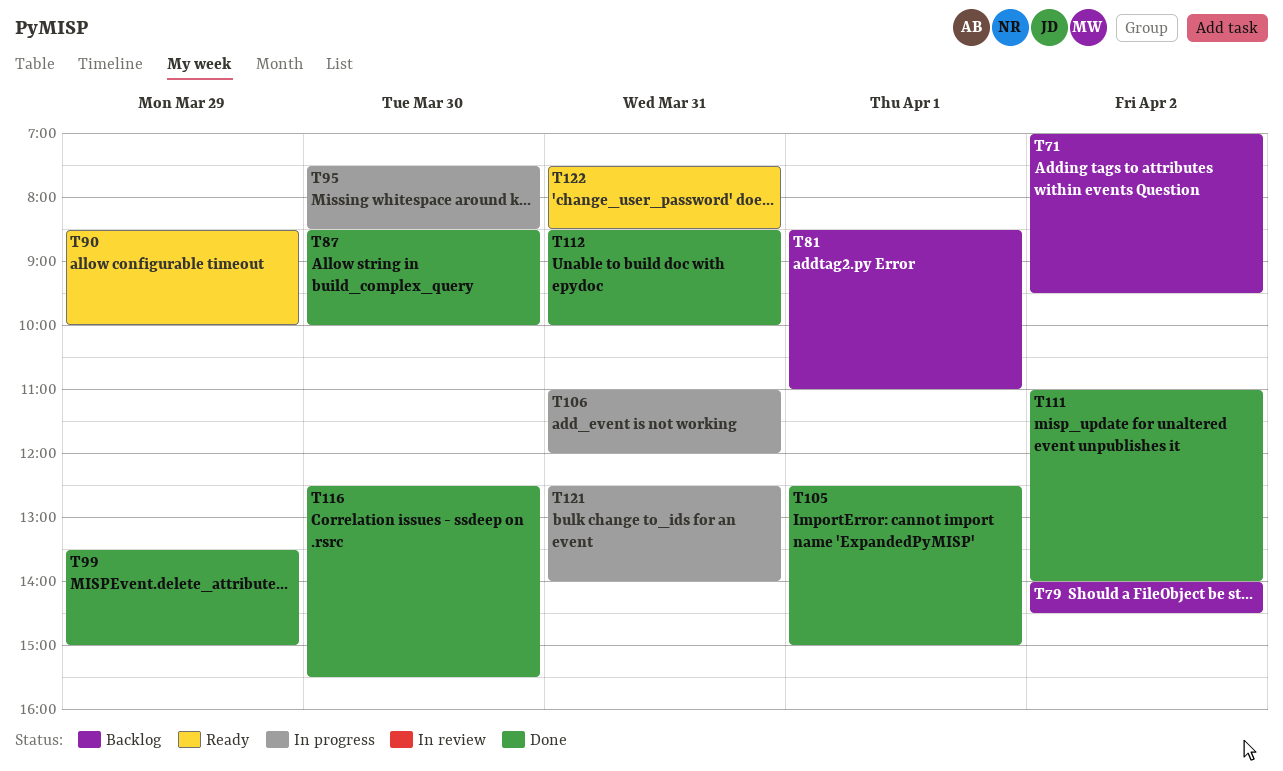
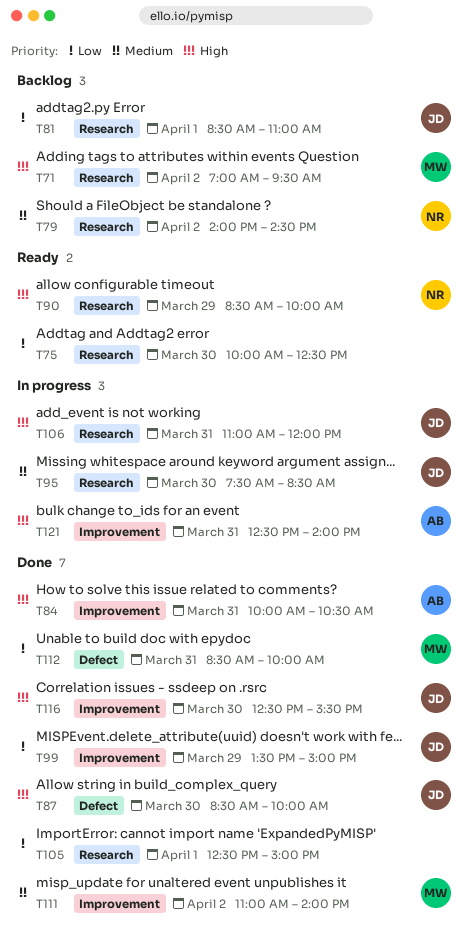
T75: none -> present
T84: none -> present
T122: present -> none

